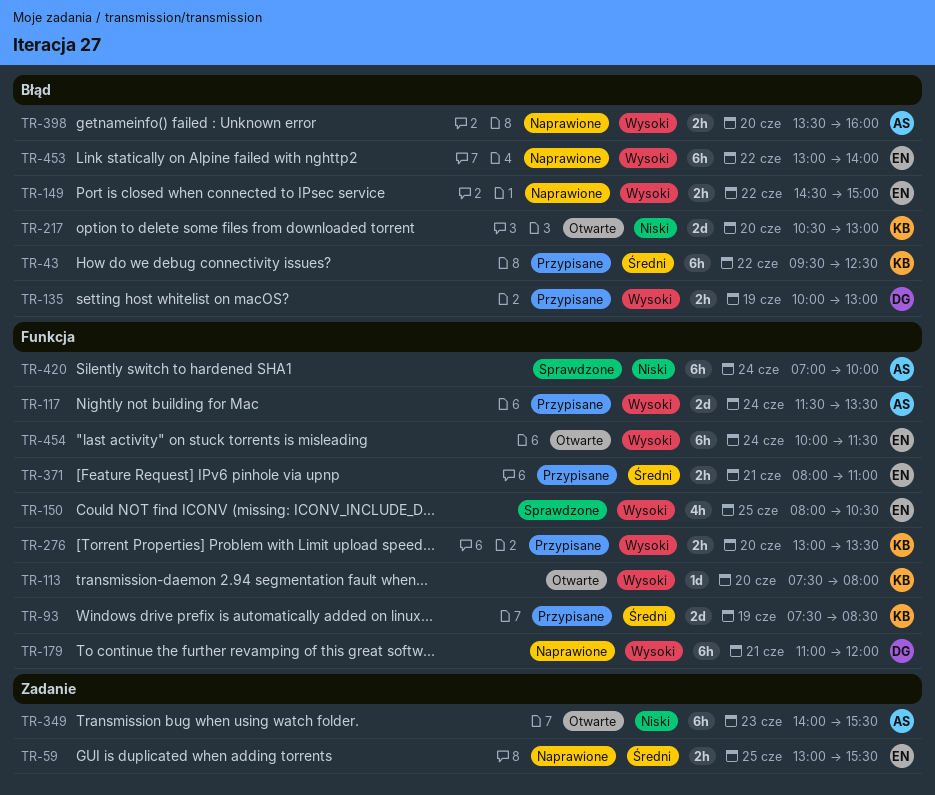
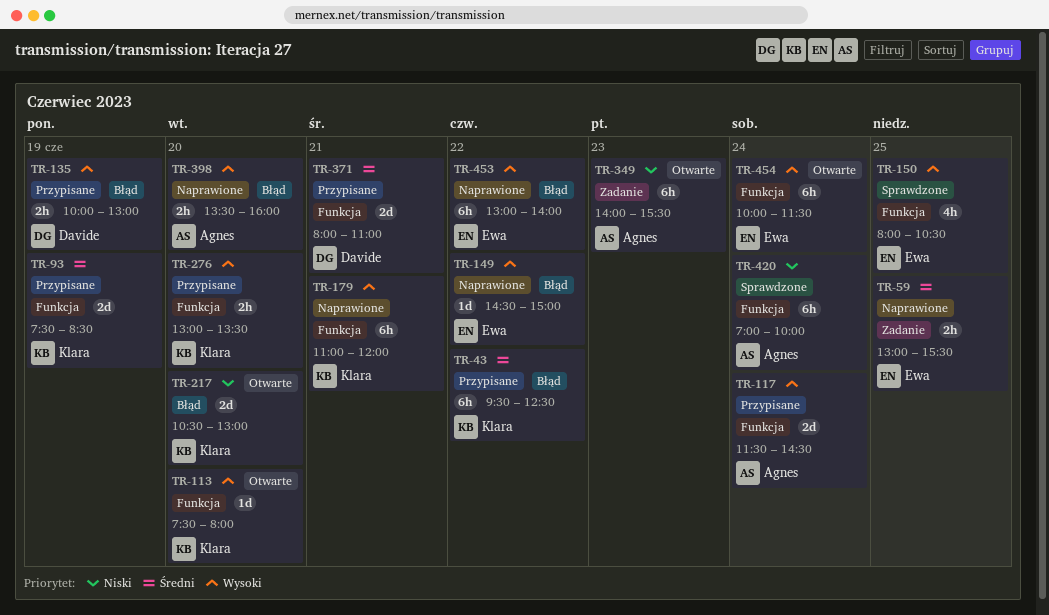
TR-117, ends: 13:30 -> 14:30
TR-149, estimate: 2h -> 1d
TR-179, owner: Davide -> Klara
TR-371, owner: Ewa -> Davide
TR-371, estimate: 2h -> 2d

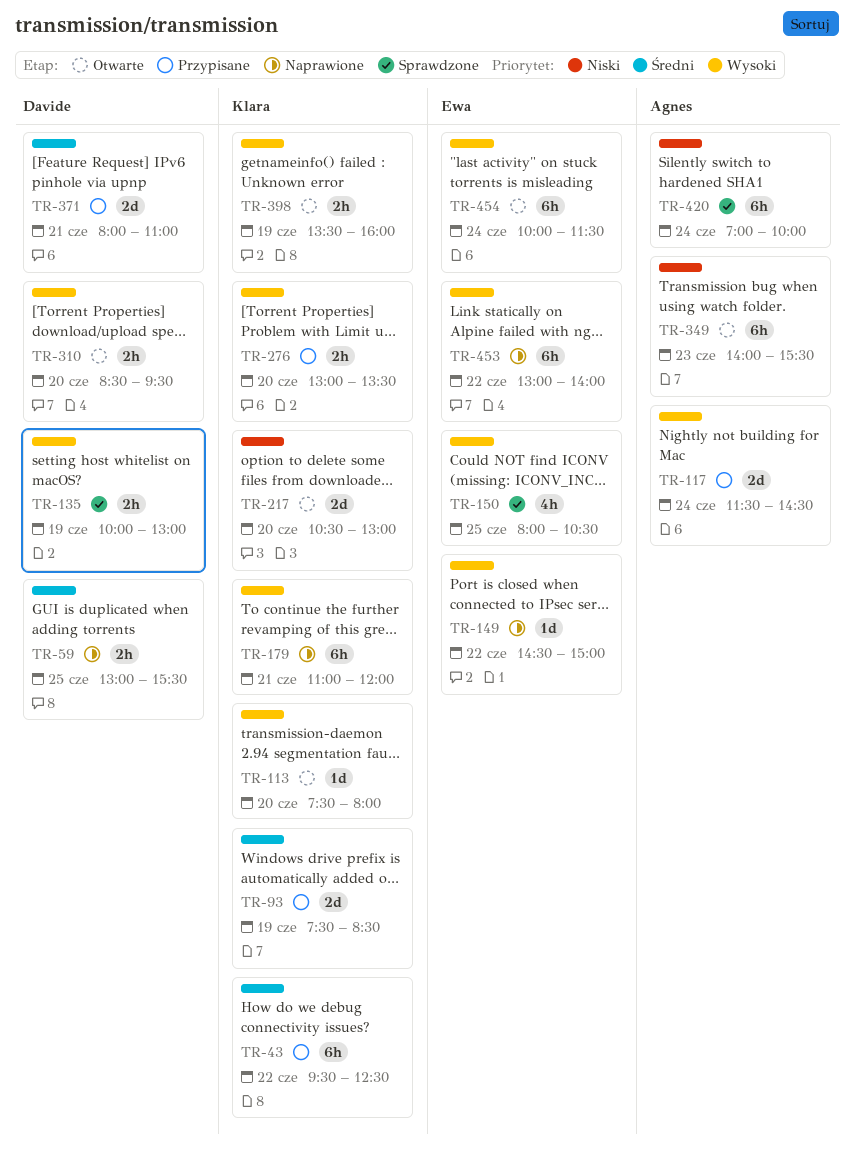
TR-59, owner: Ewa -> Davide
TR-135, status: Przypisane -> Sprawdzone
TR-310: none -> present
TR-398, status: Naprawione -> Otwarte
TR-398, owner: Agnes -> Klara
TR-398, day: Jun 20 -> Jun 19

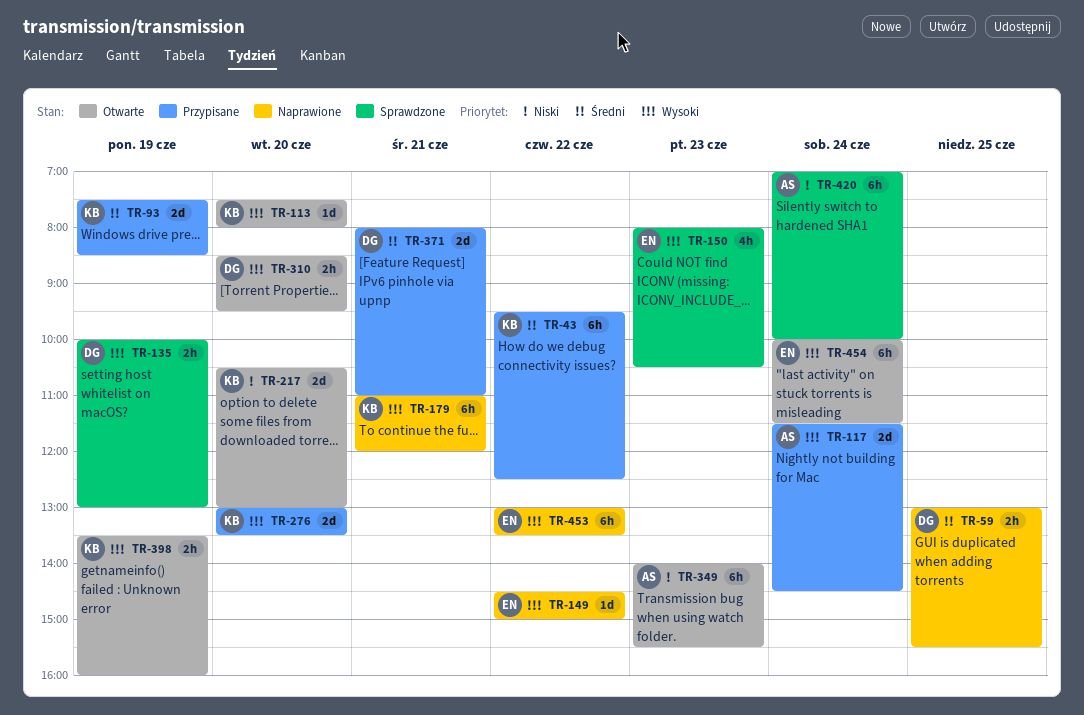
TR-150, day: Jun 25 -> Jun 23
TR-276, estimate: 2h -> 2d
TR-453, ends: 14:00 -> 13:30

